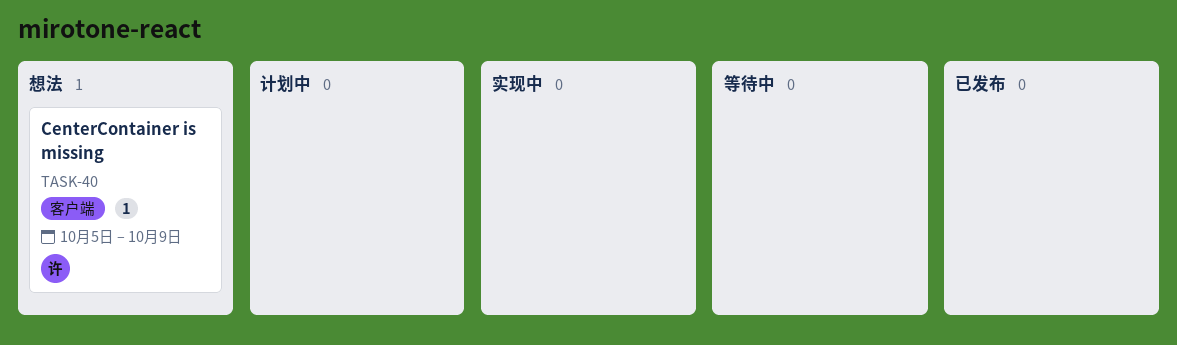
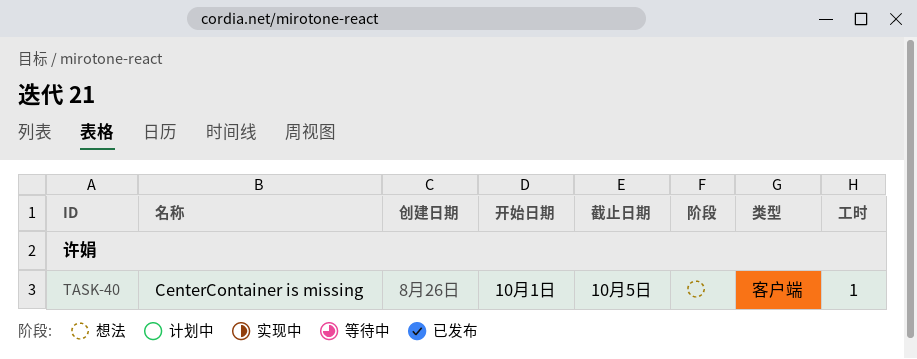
TASK-40, start: Oct 5 -> Oct 1
TASK-40, due: Oct 9 -> Oct 5

